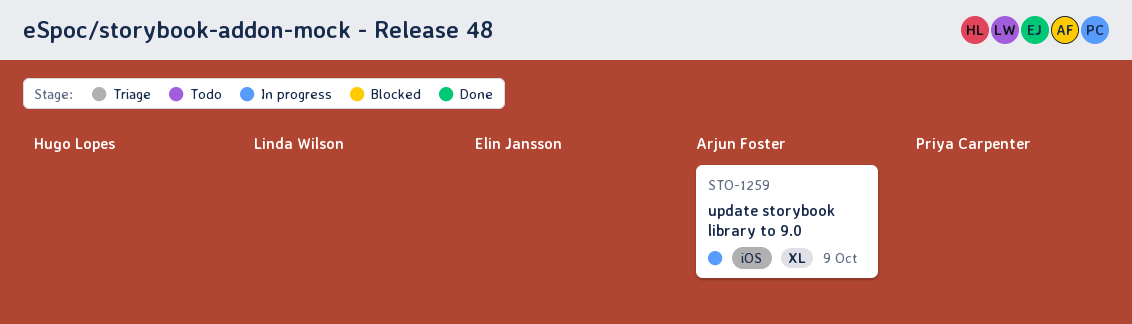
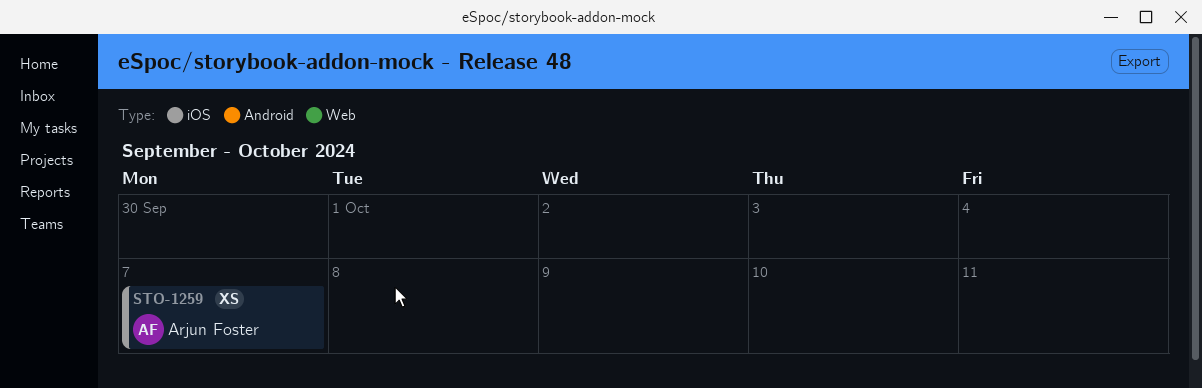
STO-1259, estimate: XL -> XS
STO-1259, due: Oct 9 -> Oct 7

